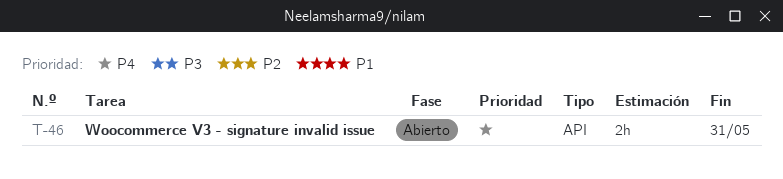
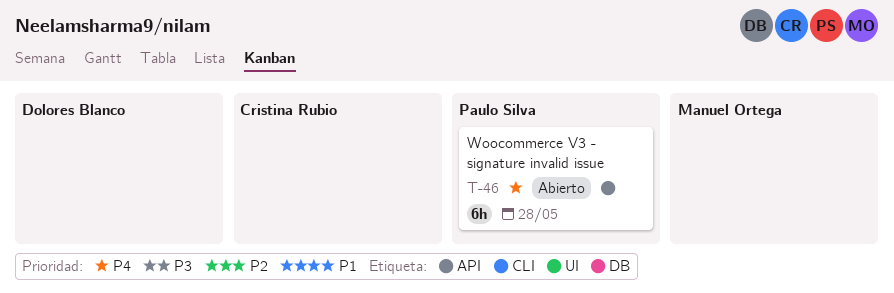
T-46, estimate: 2h -> 6h
T-46, due: May 31 -> May 28

